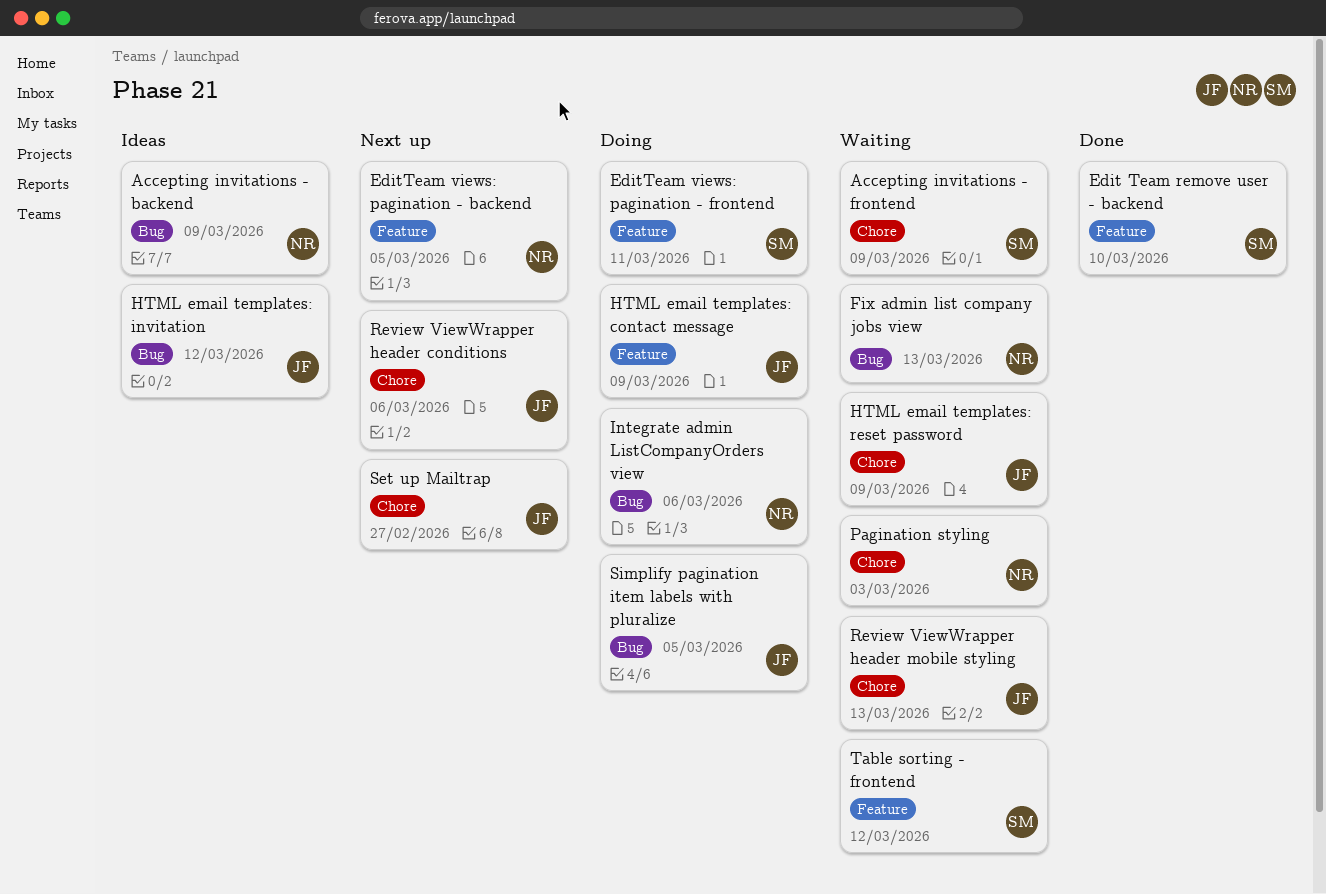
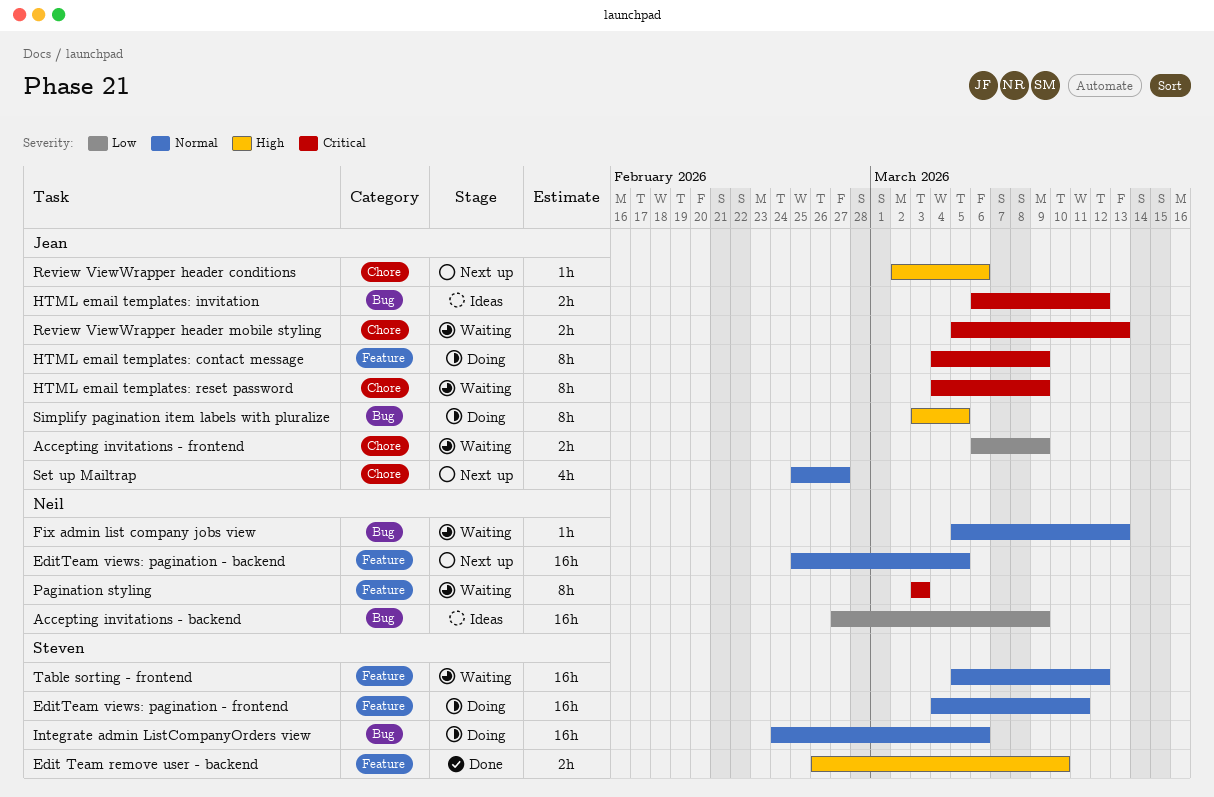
Accepting invitations - frontend, owner: Steven -> Jean
Integrate admin ListCompanyOrders view, owner: Neil -> Steven
Pagination styling, label: Chore -> Feature

